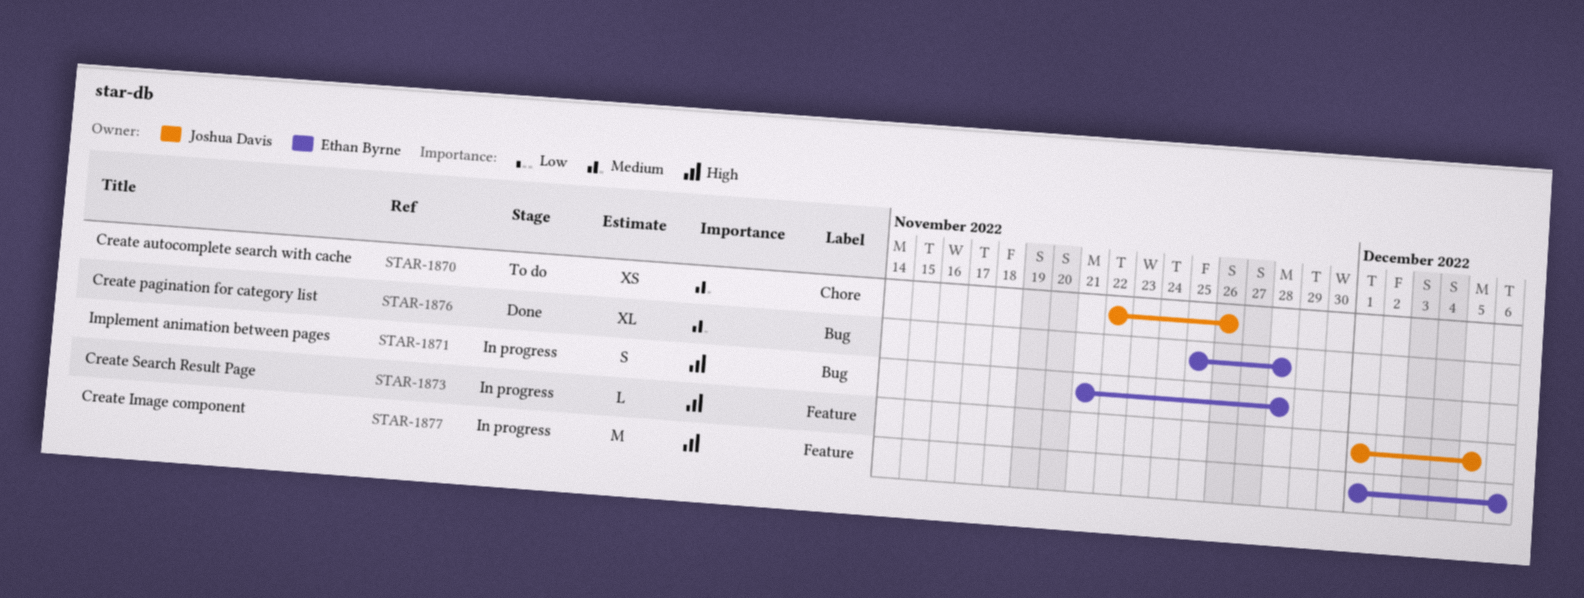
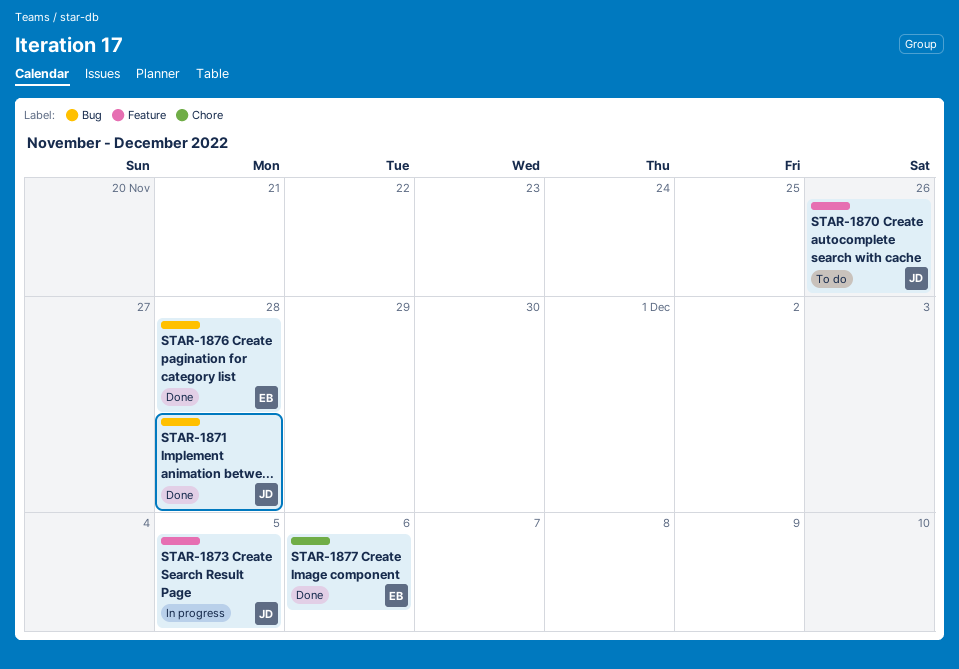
STAR-1870, label: Chore -> Feature
STAR-1871, status: In progress -> Done
STAR-1871, owner: Ethan Byrne -> Joshua Davis
STAR-1877, status: In progress -> Done
STAR-1877, label: Feature -> Chore

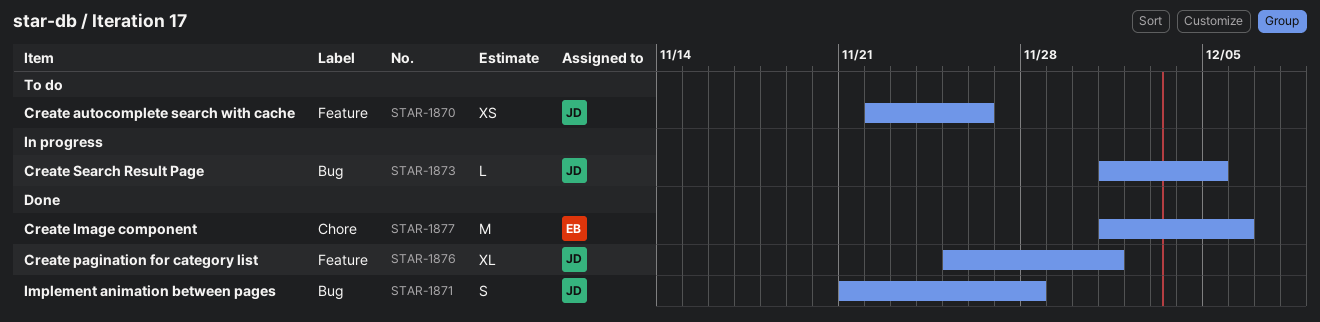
STAR-1873, label: Feature -> Bug
STAR-1876, owner: EB -> JD
STAR-1876, label: Bug -> Feature
STAR-1876, due: Nov 28 -> Dec 1

